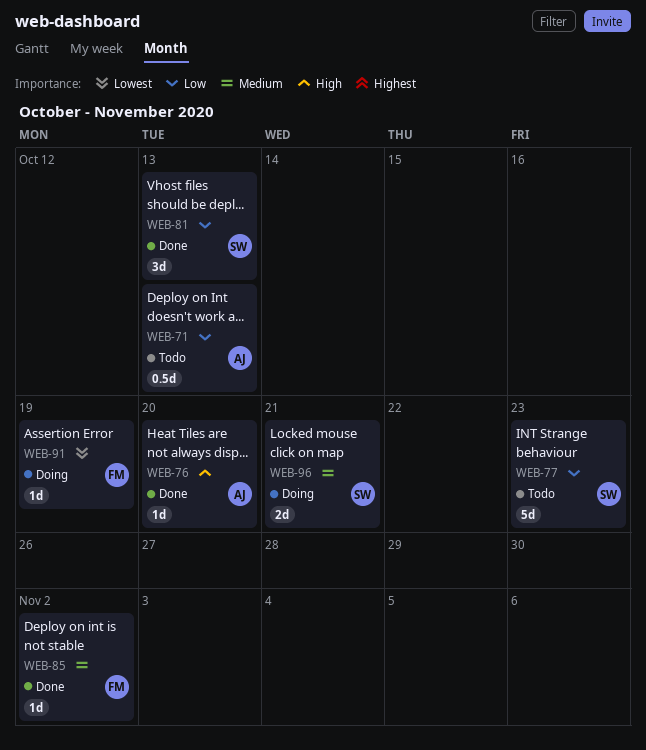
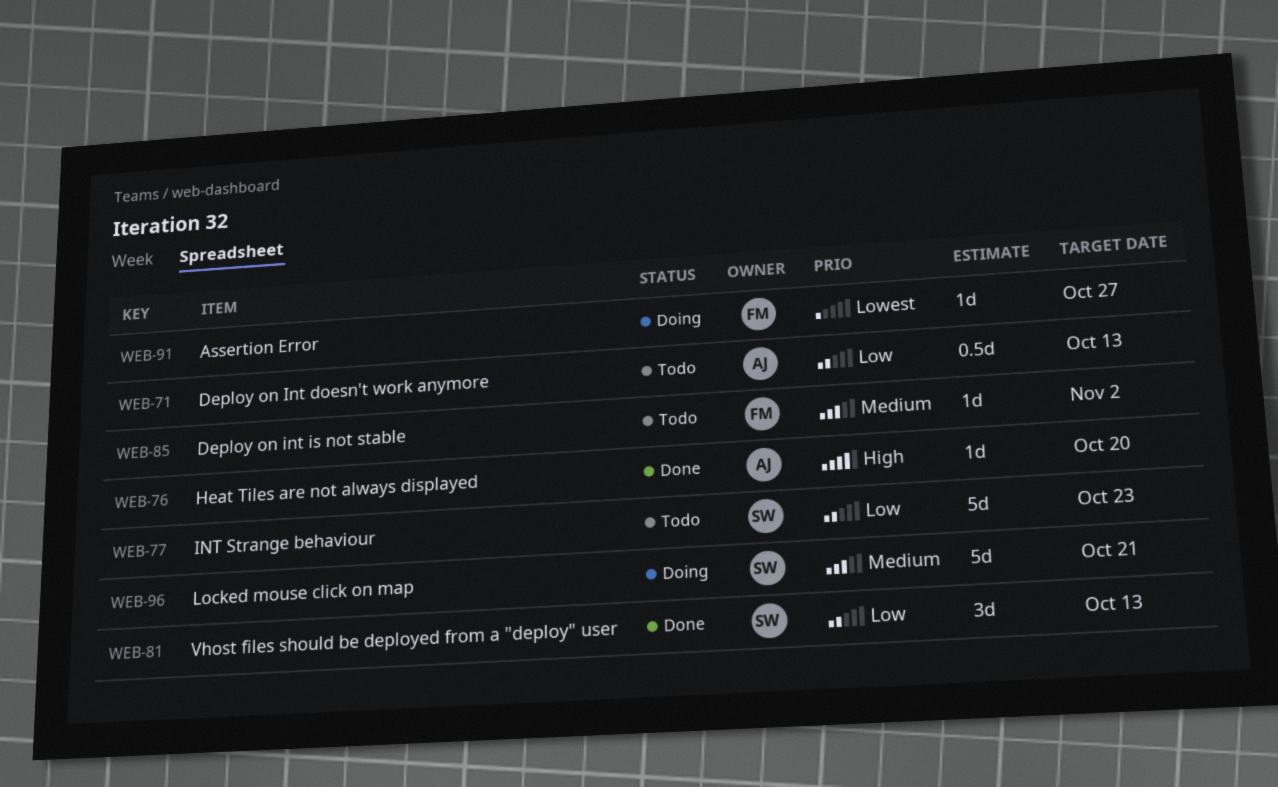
WEB-85, status: Done -> Todo
WEB-91, due: Oct 19 -> Oct 27
WEB-96, estimate: 2d -> 5d

